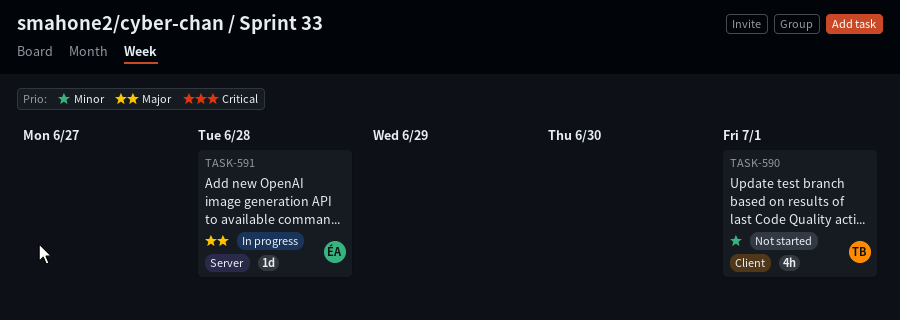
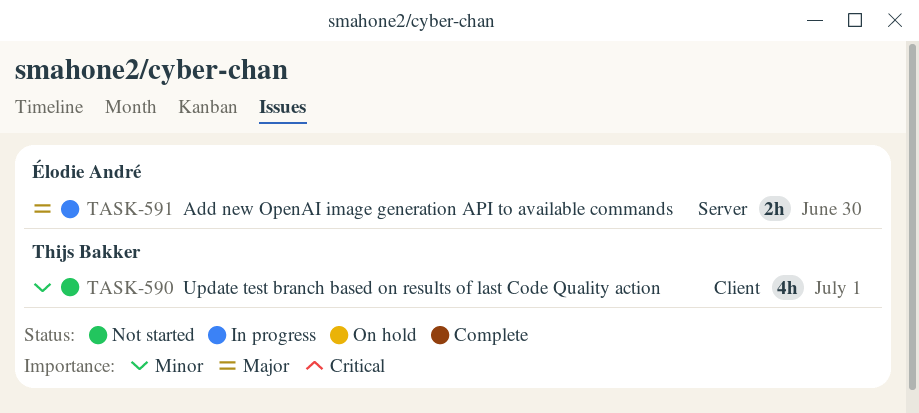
TASK-591, estimate: 1d -> 2h
TASK-591, due: Jun 28 -> Jun 30

